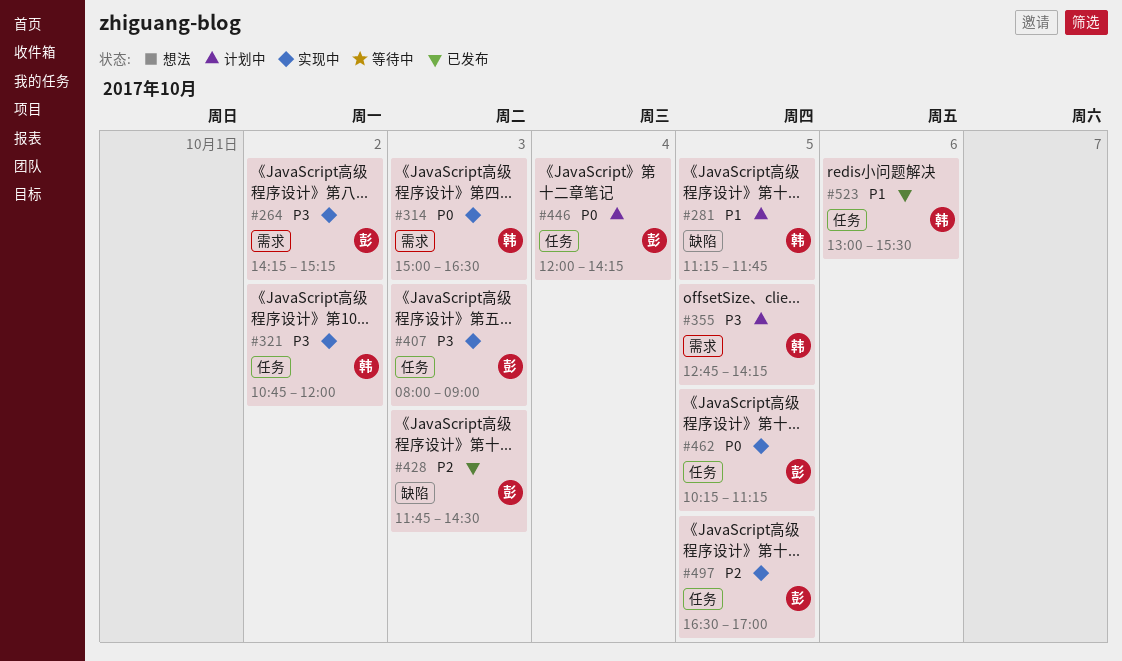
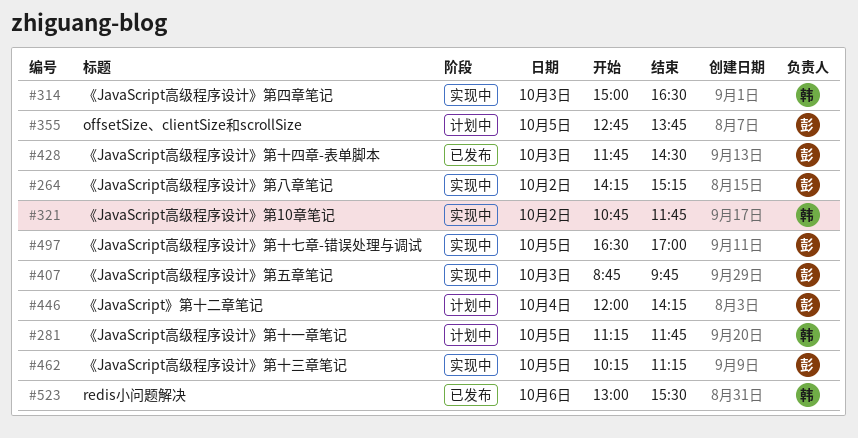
#321, ends: 12:00 -> 11:45
#355, owner: 韩 -> 彭
#355, ends: 14:15 -> 13:45
#407, begins: 08:00 -> 08:45
#407, ends: 09:00 -> 09:45

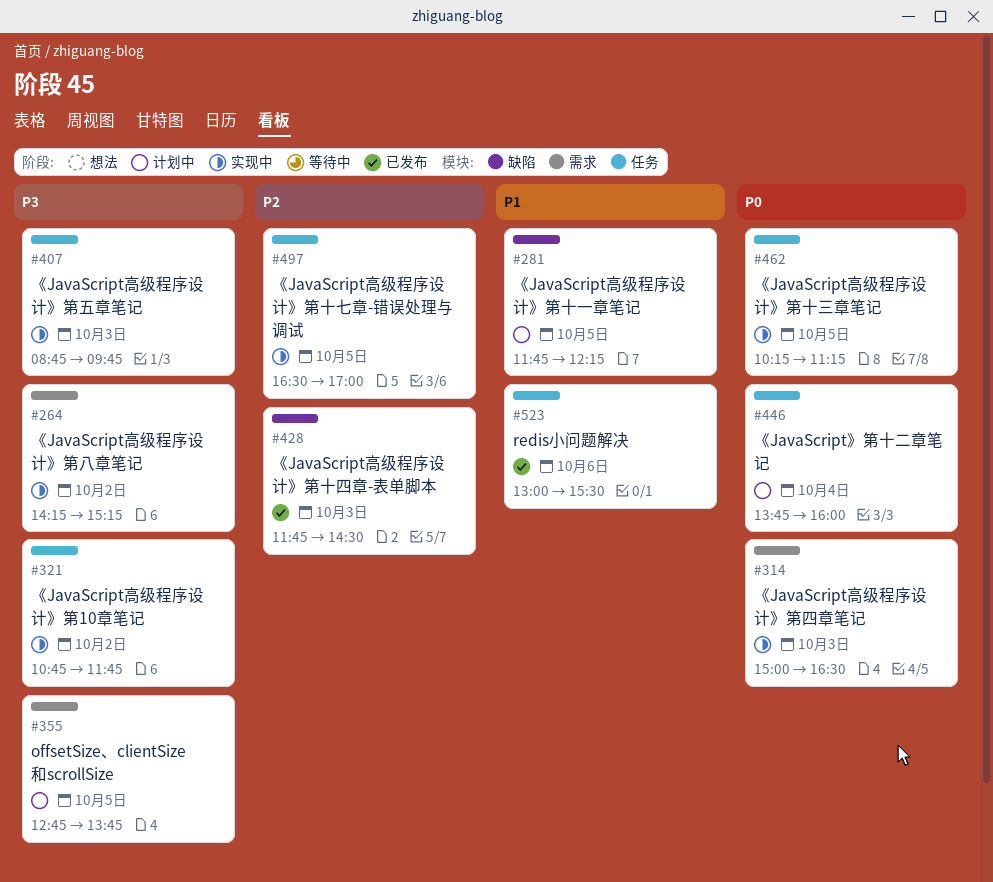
#281, begins: 11:15 -> 11:45
#281, ends: 11:45 -> 12:15
#446, begins: 12:00 -> 13:45
#446, ends: 14:15 -> 16:00

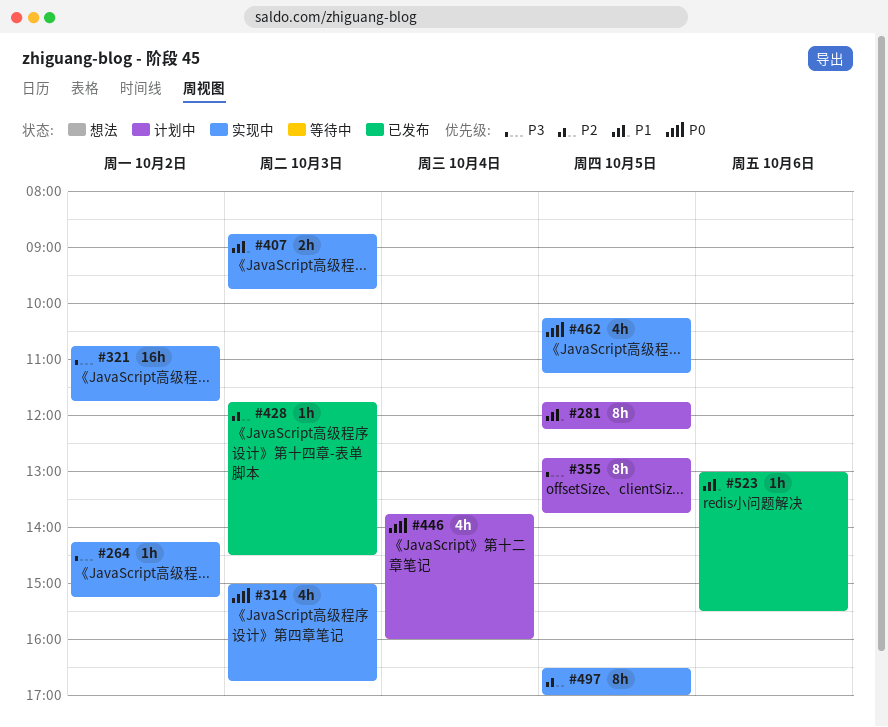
#314, ends: 16:30 -> 16:45
#407, priority: P3 -> P1

